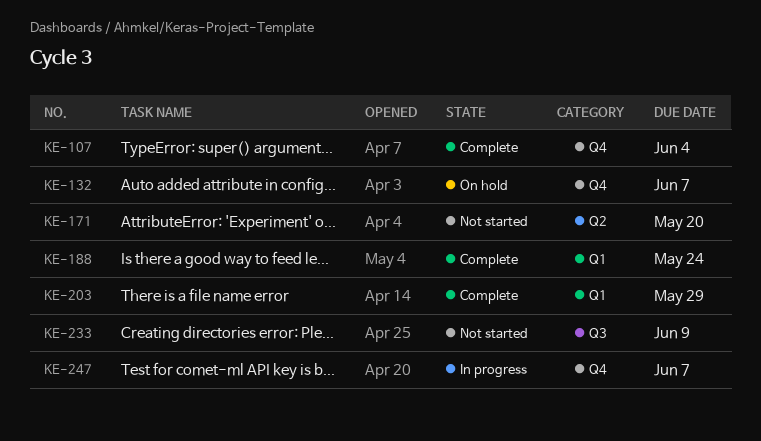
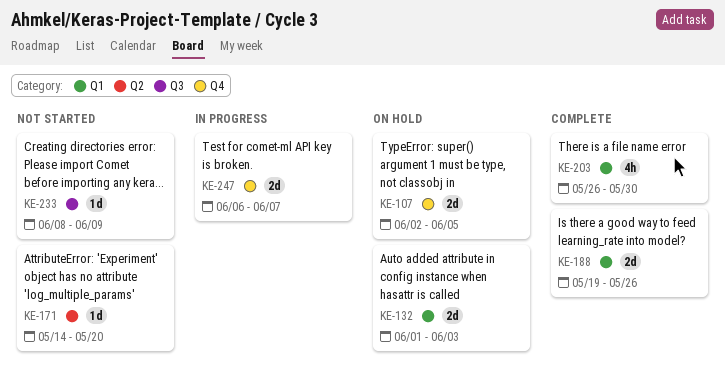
KE-107, status: Complete -> On hold
KE-107, due: Jun 4 -> Jun 5
KE-132, label: Q4 -> Q1
KE-132, due: Jun 7 -> Jun 3
KE-188, due: May 24 -> May 26
KE-203, due: May 29 -> May 30

